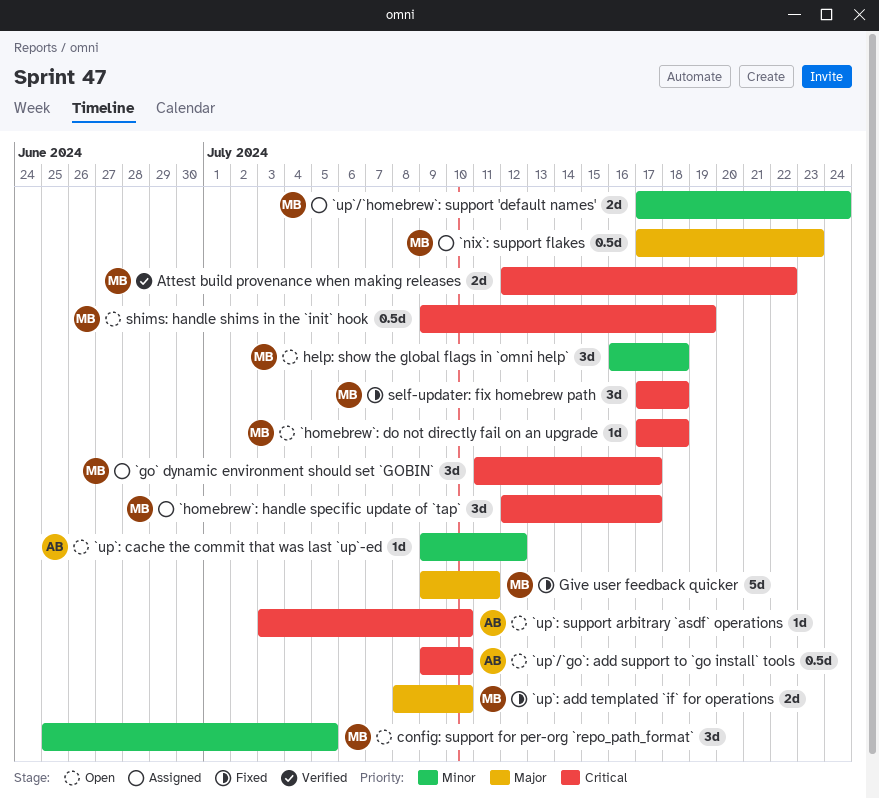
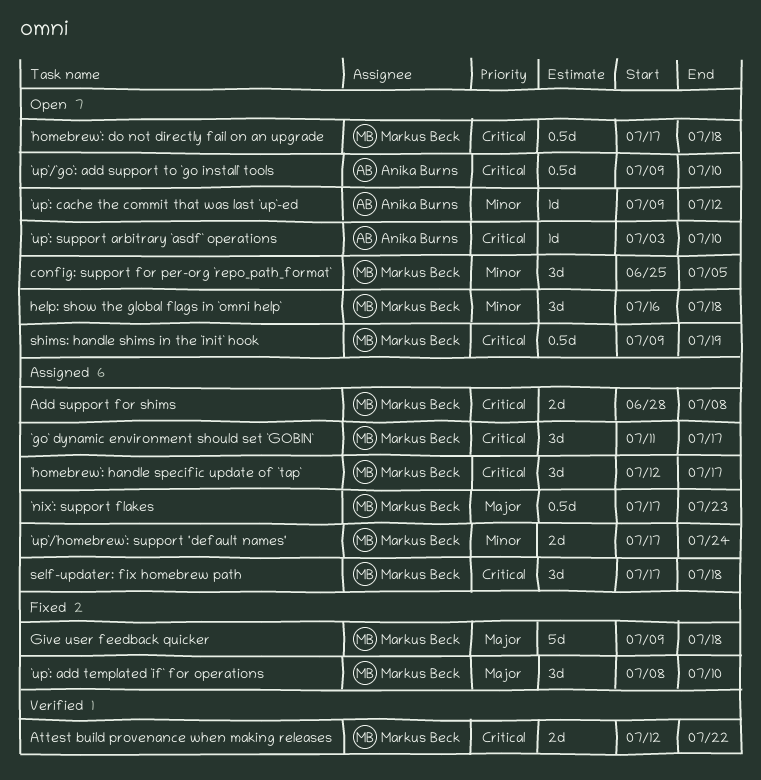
`homebrew`: do not directly fail on an upgrade, estimate: 1d -> 0.5d
`up`: add templated `if` for operations, estimate: 2d -> 3d
Add support for shims: none -> present
Give user feedback quicker, due: Jul 11 -> Jul 18
self-updater: fix homebrew path, status: Fixed -> Assigned

